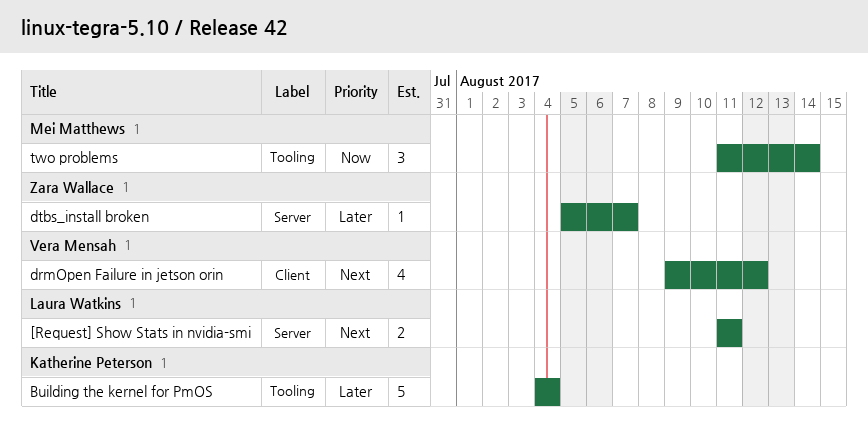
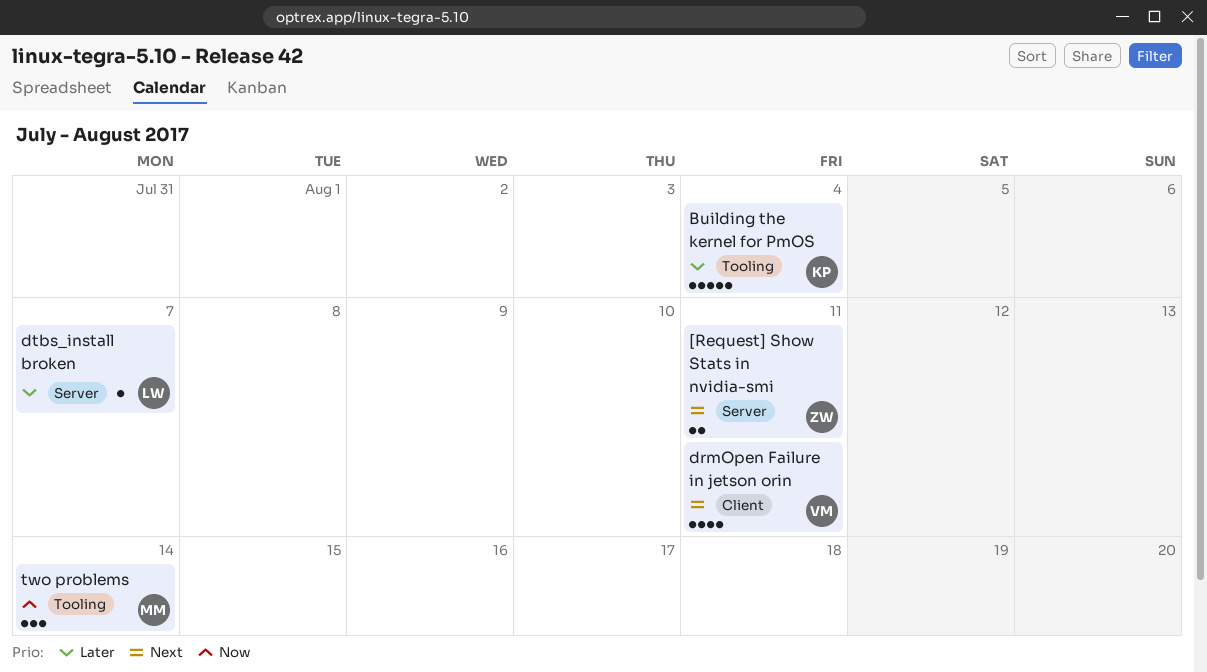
[Request] Show Stats in nvidia-smi, owner: Laura Watkins -> Zara Wallace
drmOpen Failure in jetson orin, due: Aug 12 -> Aug 11
dtbs_install broken, owner: Zara Wallace -> Laura Watkins

